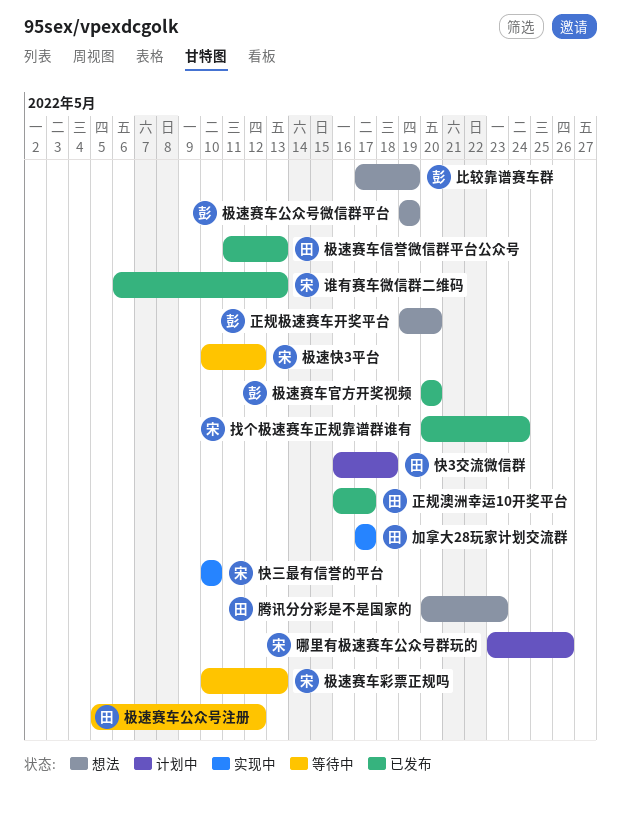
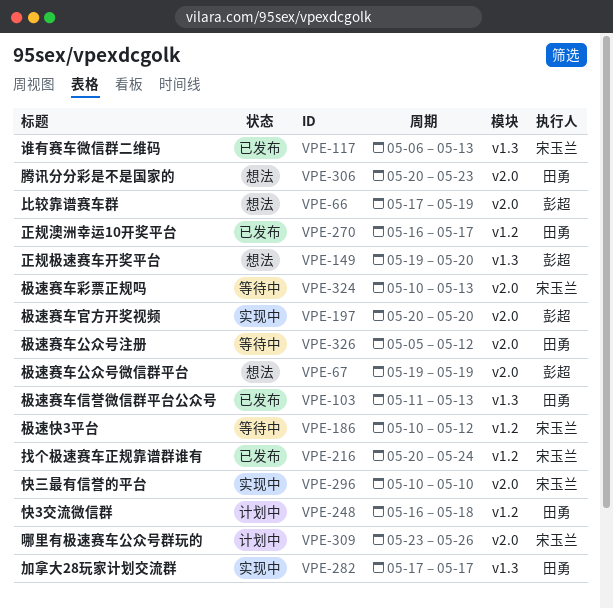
极速赛车官方开奖视频, status: 已发布 -> 实现中

